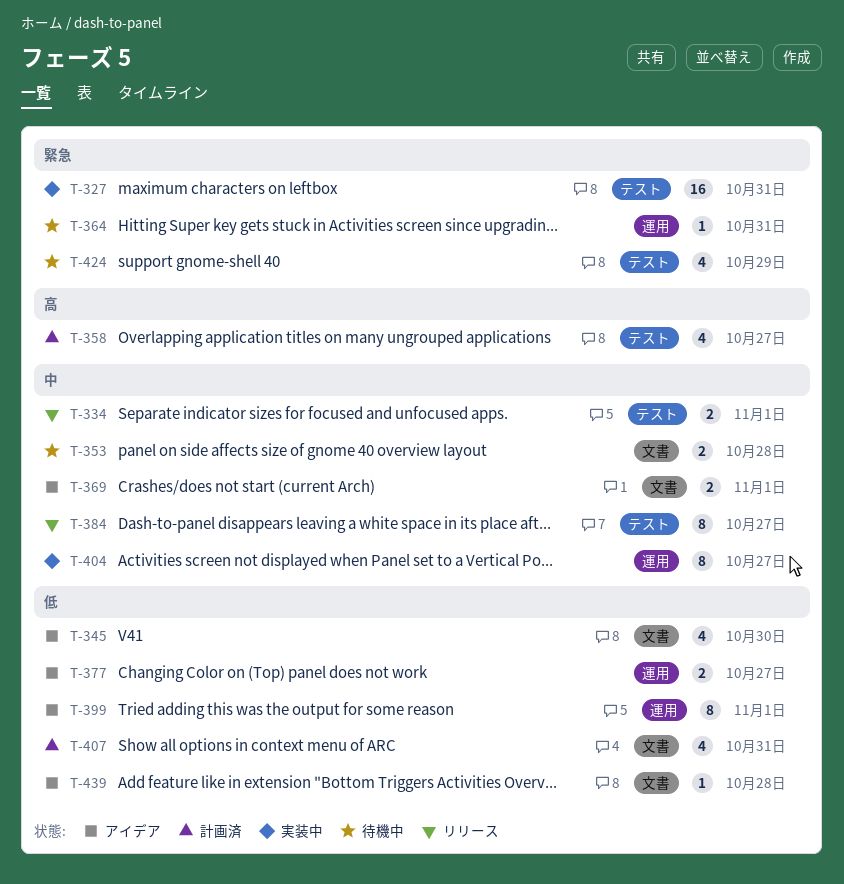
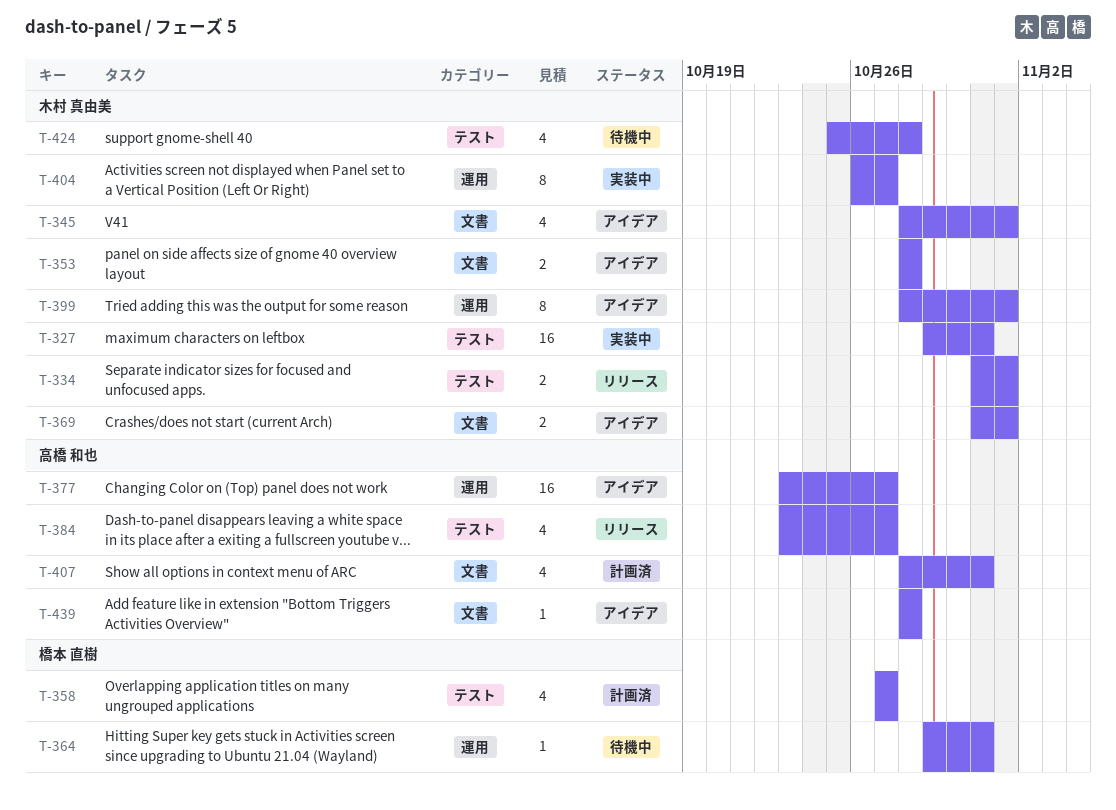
T-345, due: Oct 30 -> Nov 1
T-353, status: 待機中 -> アイデア
T-377, estimate: 2 -> 16
T-384, estimate: 8 -> 4
T-424, due: Oct 29 -> Oct 28

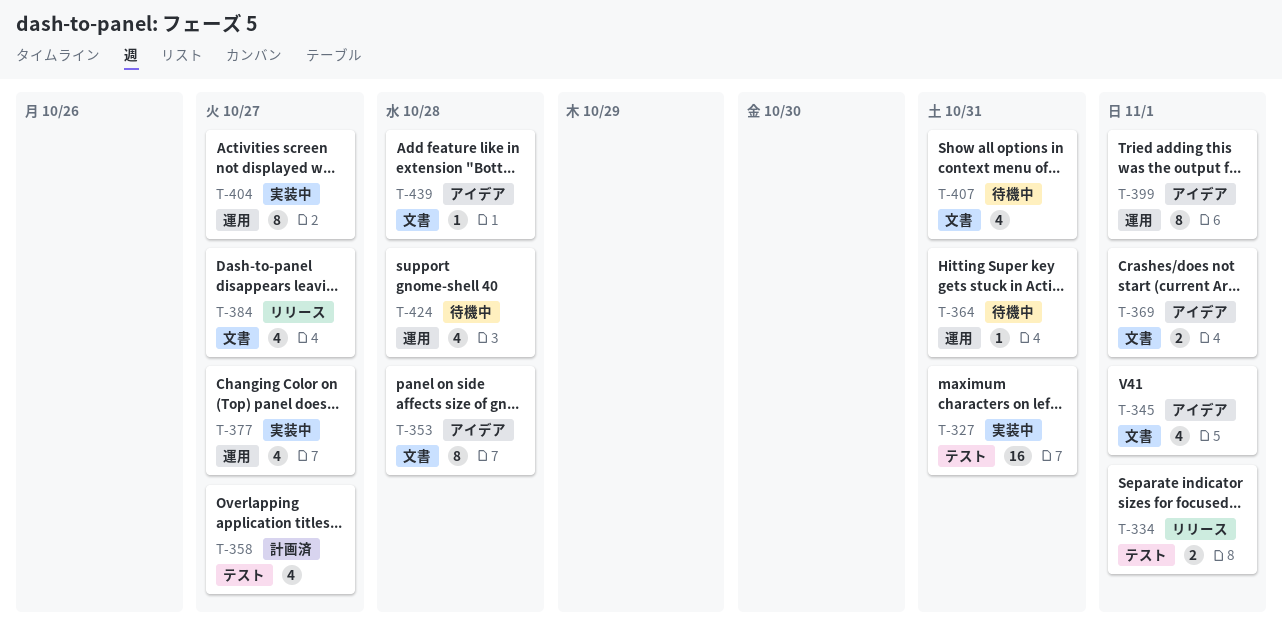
T-353, estimate: 2 -> 8
T-377, status: アイデア -> 実装中
T-377, estimate: 16 -> 4
T-384, label: テスト -> 文書
T-407, status: 計画済 -> 待機中
T-424, label: テスト -> 運用

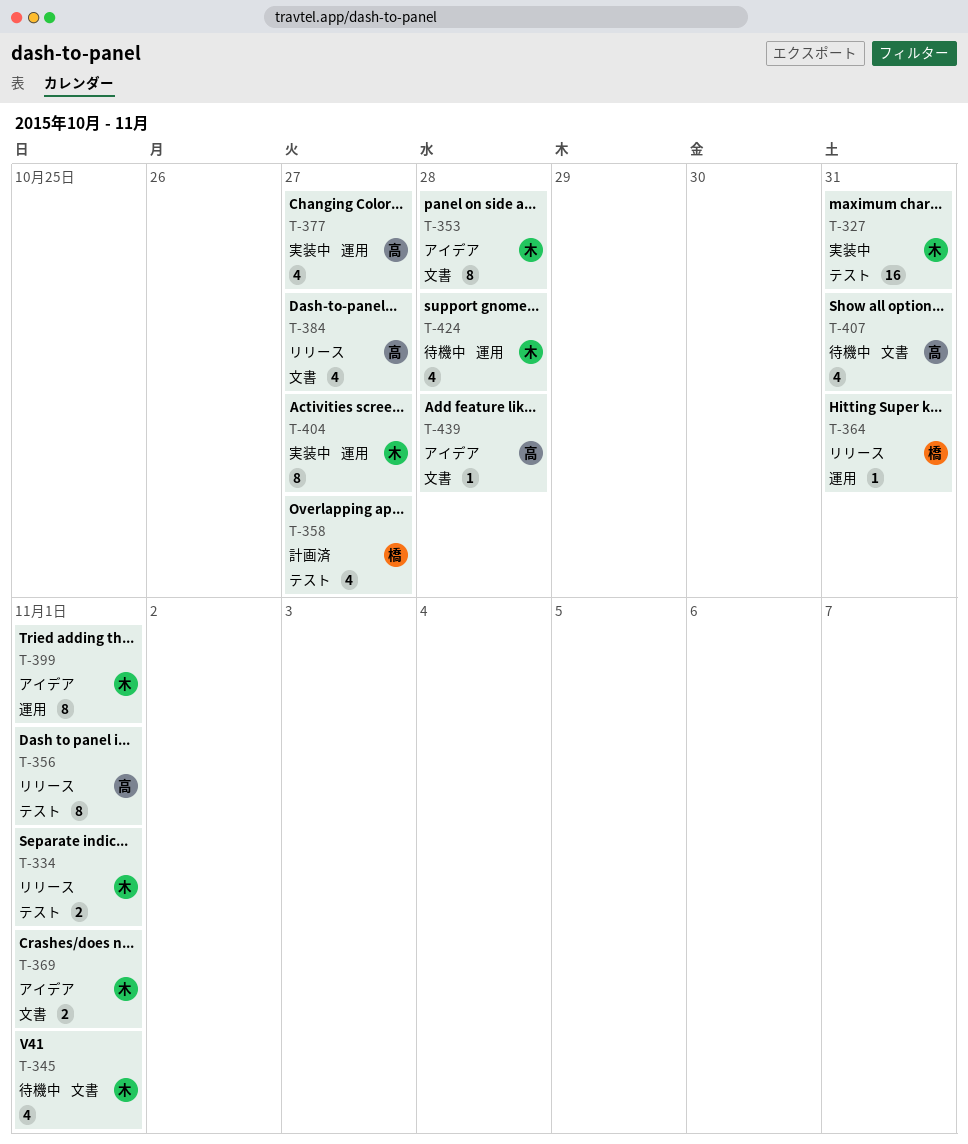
T-345, status: アイデア -> 待機中
T-356: none -> present
T-364, status: 待機中 -> リリース

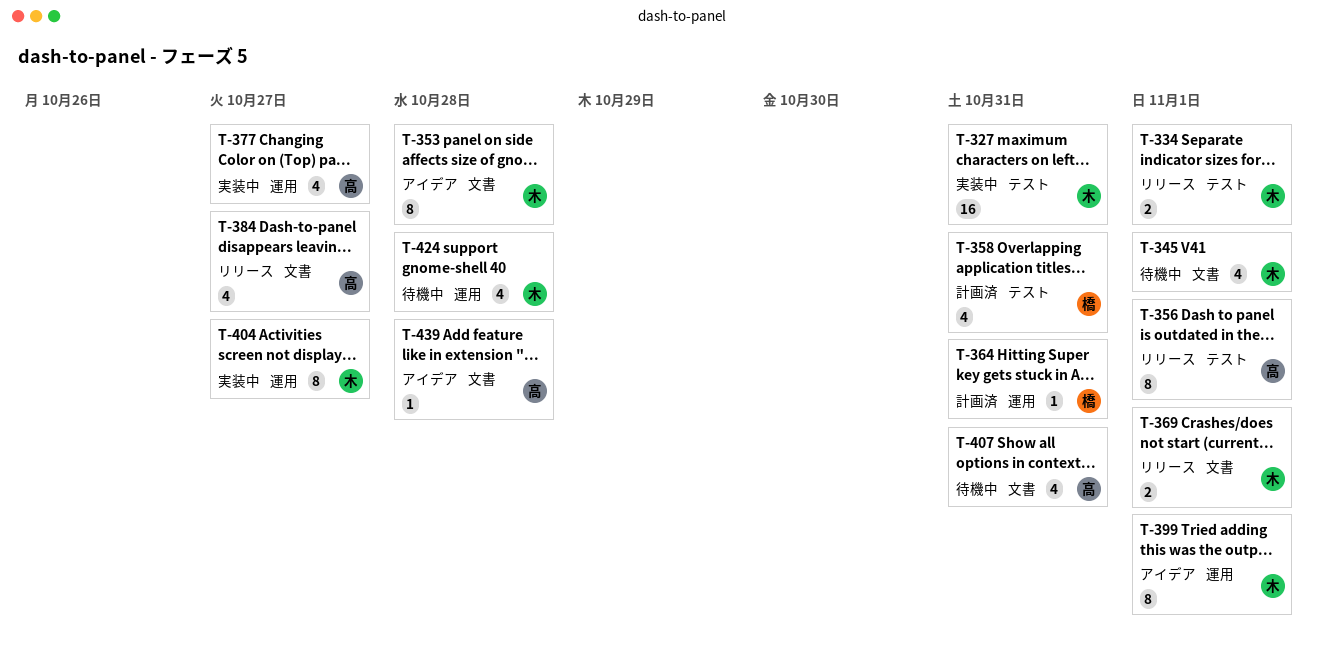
T-358, due: Oct 27 -> Oct 31
T-364, status: リリース -> 計画済
T-369, status: アイデア -> リリース

